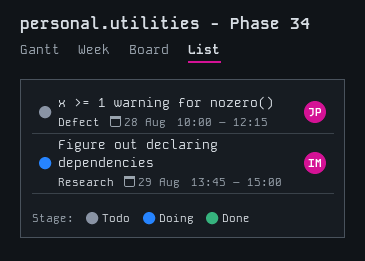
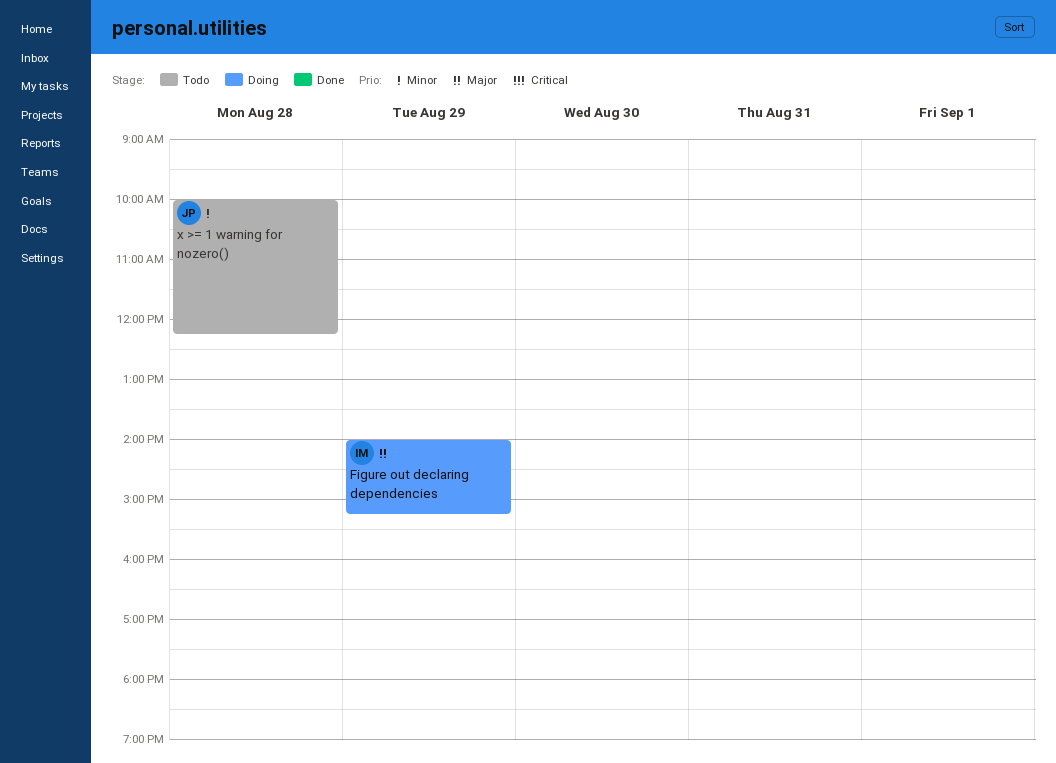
Figure out declaring dependencies, begins: 13:45 -> 14:00
Figure out declaring dependencies, ends: 15:00 -> 15:15

